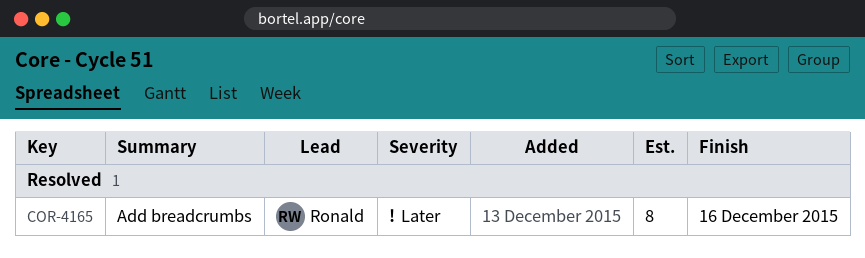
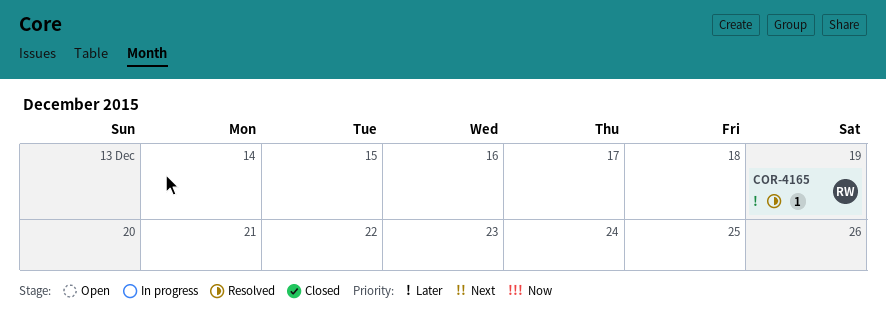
COR-4165, estimate: 8 -> 1
COR-4165, due: Dec 16 -> Dec 19

